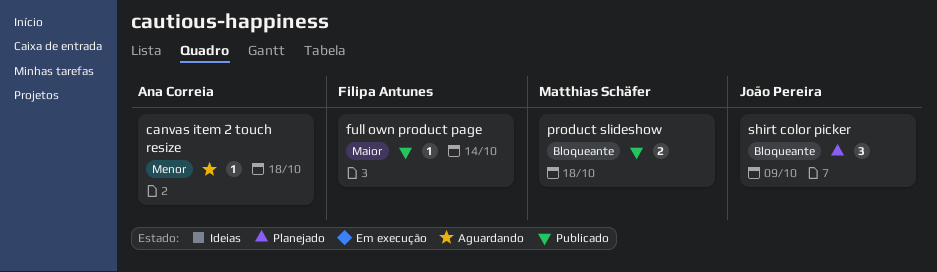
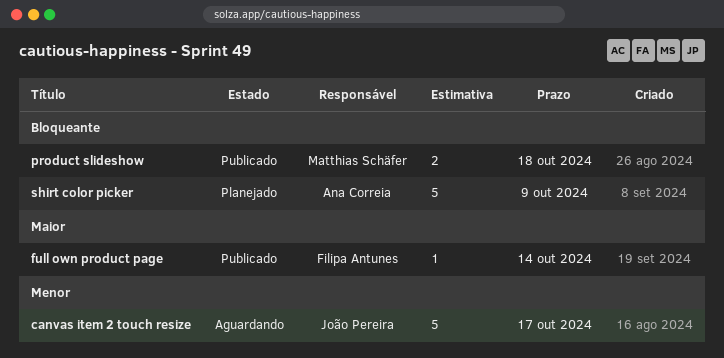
canvas item 2 touch resize, owner: Ana Correia -> João Pereira
canvas item 2 touch resize, estimate: 1 -> 5
canvas item 2 touch resize, due: Oct 18 -> Oct 17
shirt color picker, owner: João Pereira -> Ana Correia
shirt color picker, estimate: 3 -> 5

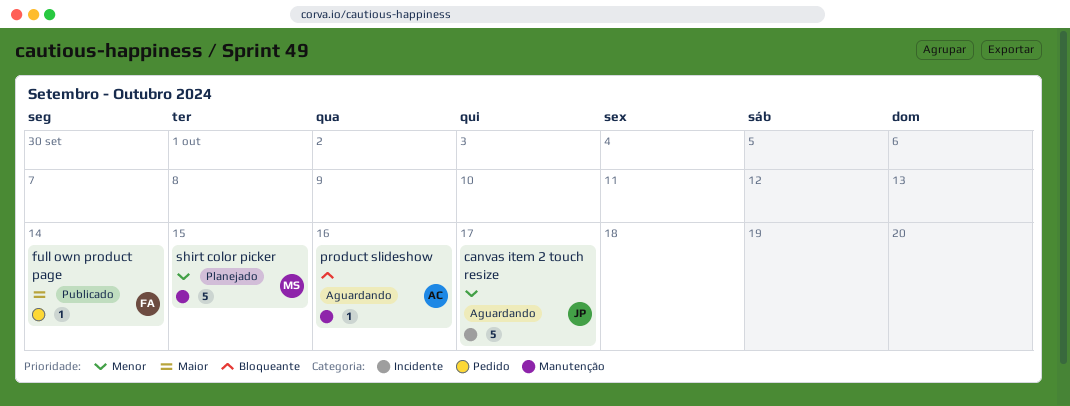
product slideshow, status: Publicado -> Aguardando
product slideshow, owner: Matthias Schäfer -> Ana Correia
product slideshow, estimate: 2 -> 1
product slideshow, due: Oct 18 -> Oct 16
shirt color picker, owner: Ana Correia -> Matthias Schäfer
shirt color picker, priority: Bloqueante -> Menor
shirt color picker, due: Oct 9 -> Oct 15

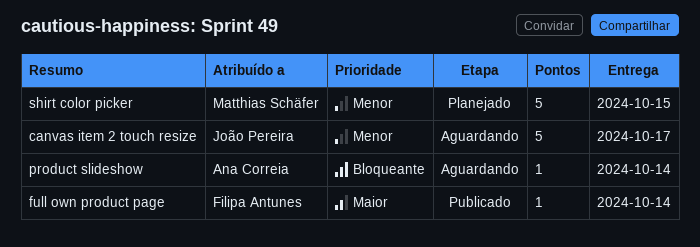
product slideshow, due: Oct 16 -> Oct 14

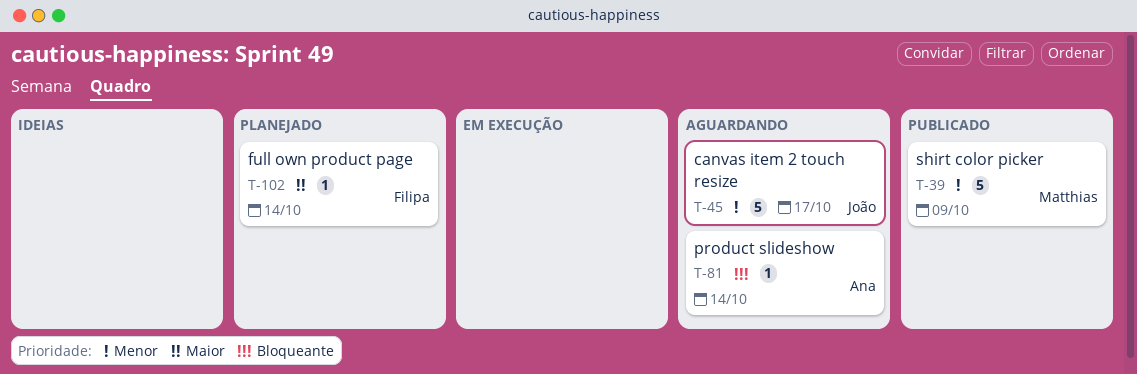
full own product page, status: Publicado -> Planejado
shirt color picker, status: Planejado -> Publicado
shirt color picker, due: Oct 15 -> Oct 9

